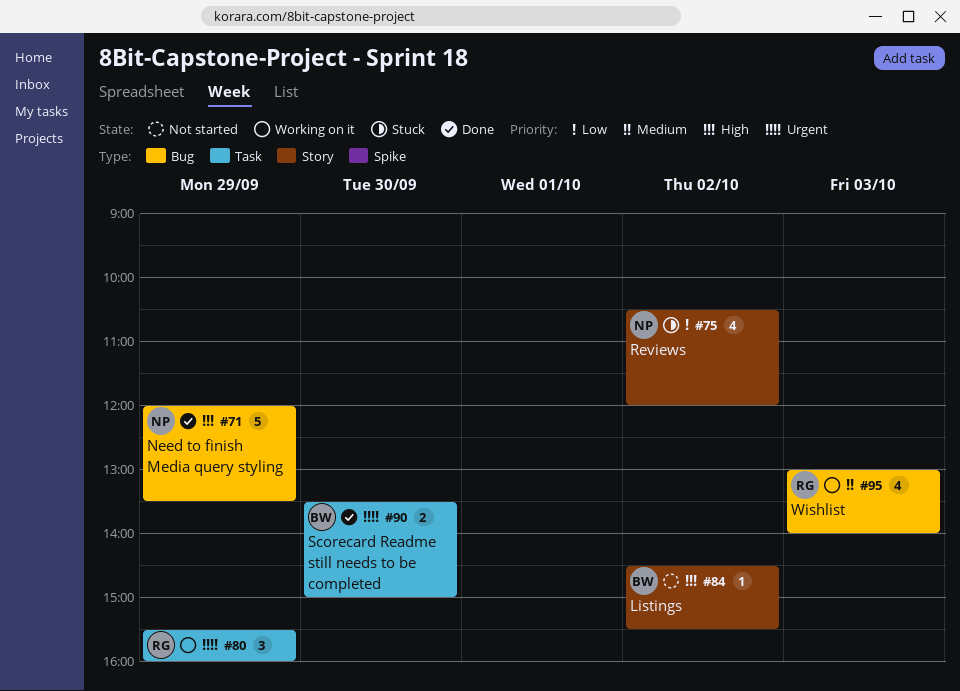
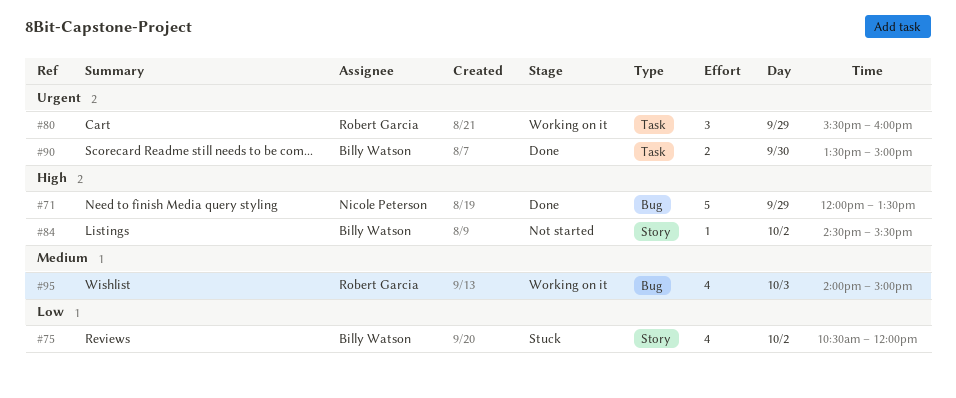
#75, owner: Nicole Peterson -> Billy Watson
#95, begins: 13:00 -> 14:00
#95, ends: 14:00 -> 15:00

